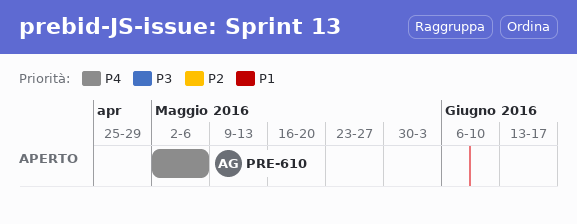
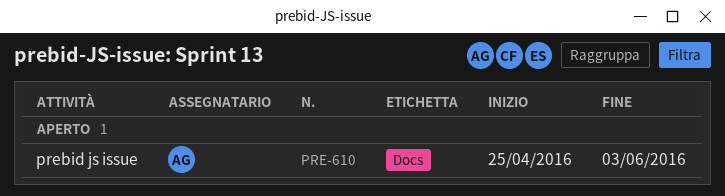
PRE-610, start: May 2 -> Apr 25
PRE-610, due: May 6 -> Jun 3

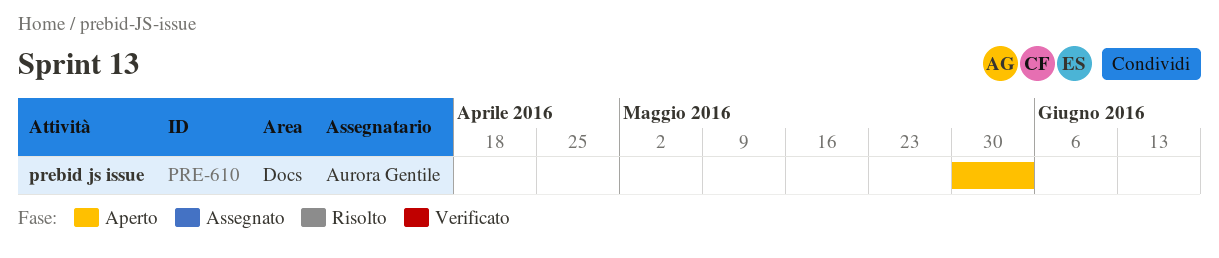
PRE-610, start: Apr 25 -> May 30

